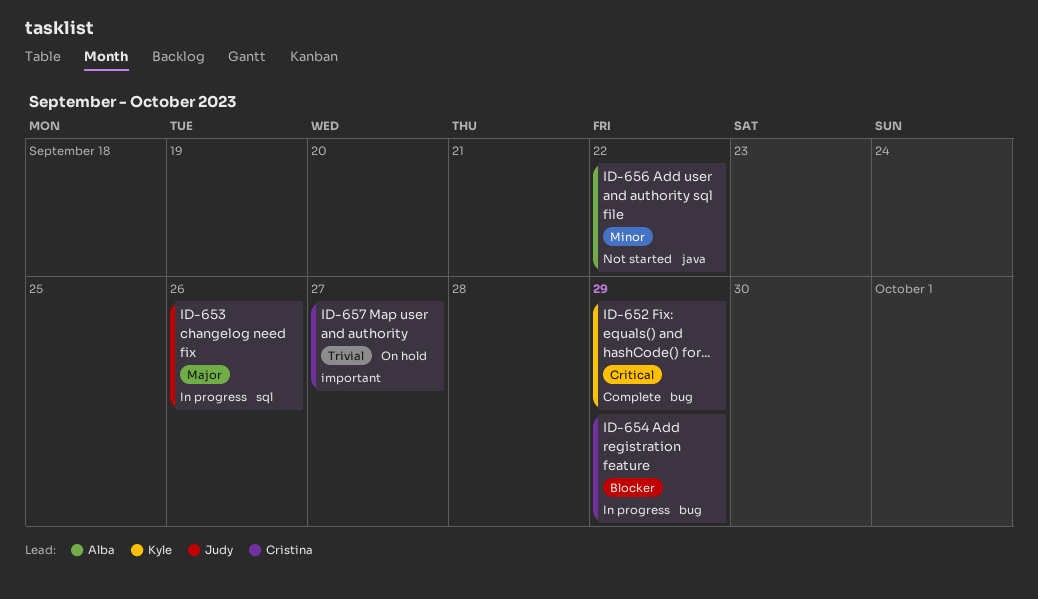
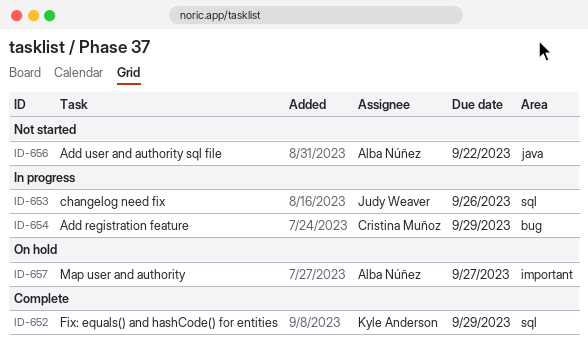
ID-652, label: bug -> sql
ID-657, owner: Cristina Muñoz -> Alba Núñez

